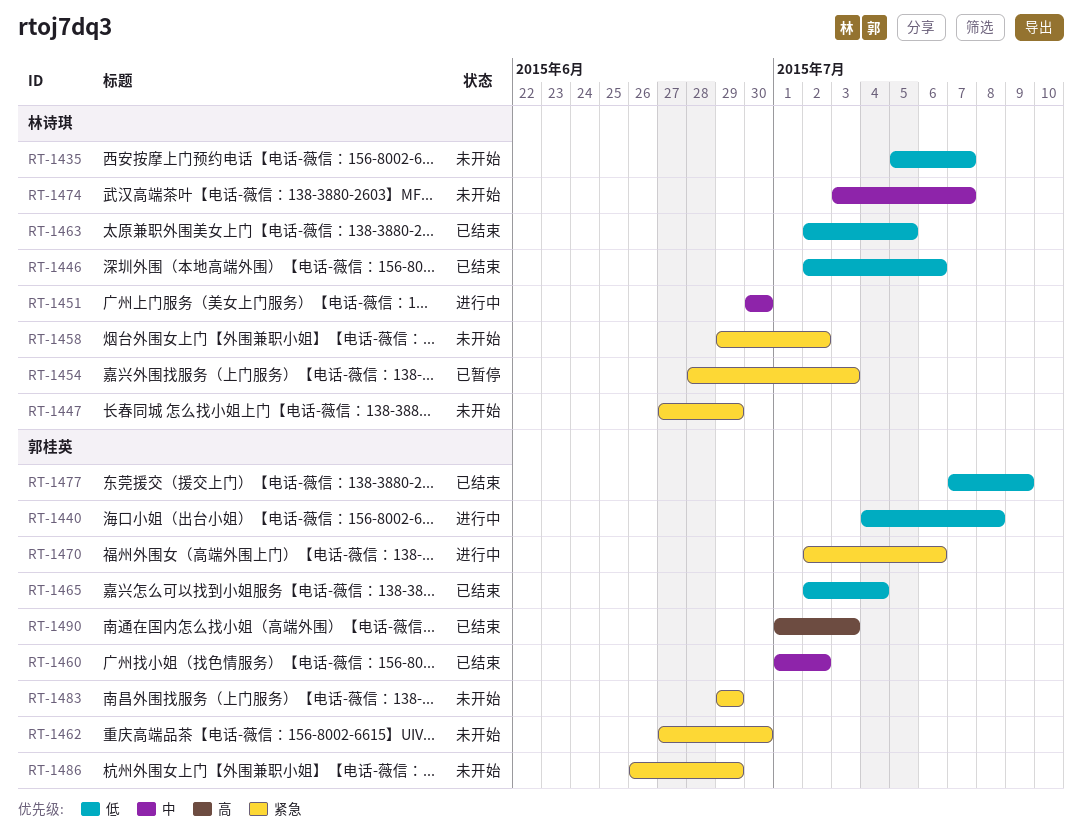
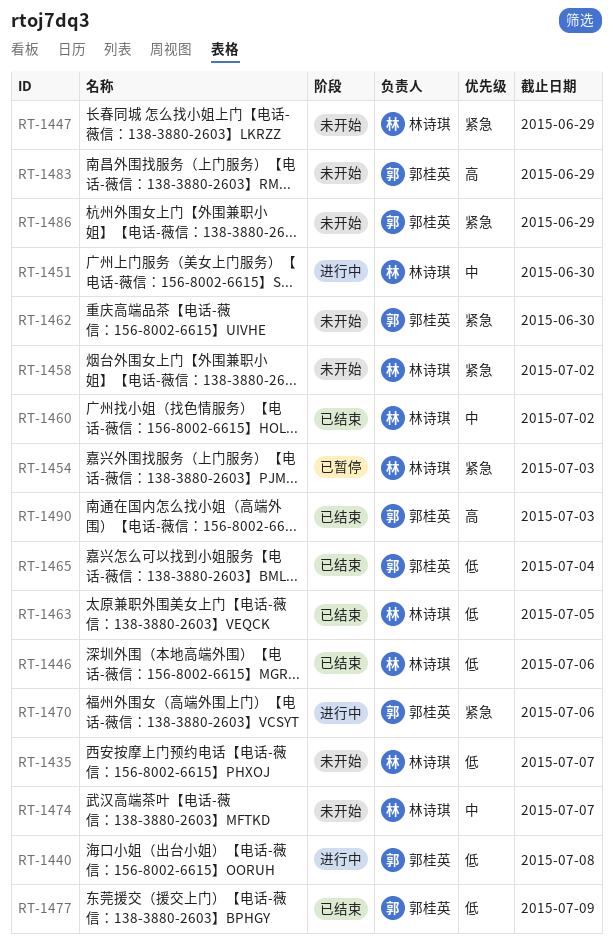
RT-1460, owner: 郭桂英 -> 林诗琪
RT-1483, priority: 紧急 -> 高

